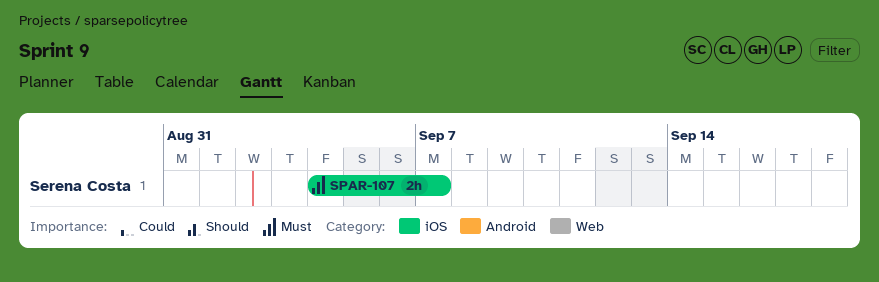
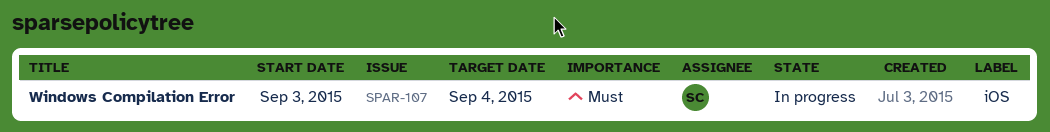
SPAR-107, start: Sep 4 -> Sep 3
SPAR-107, due: Sep 7 -> Sep 4

